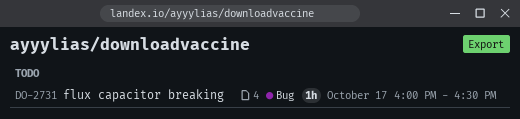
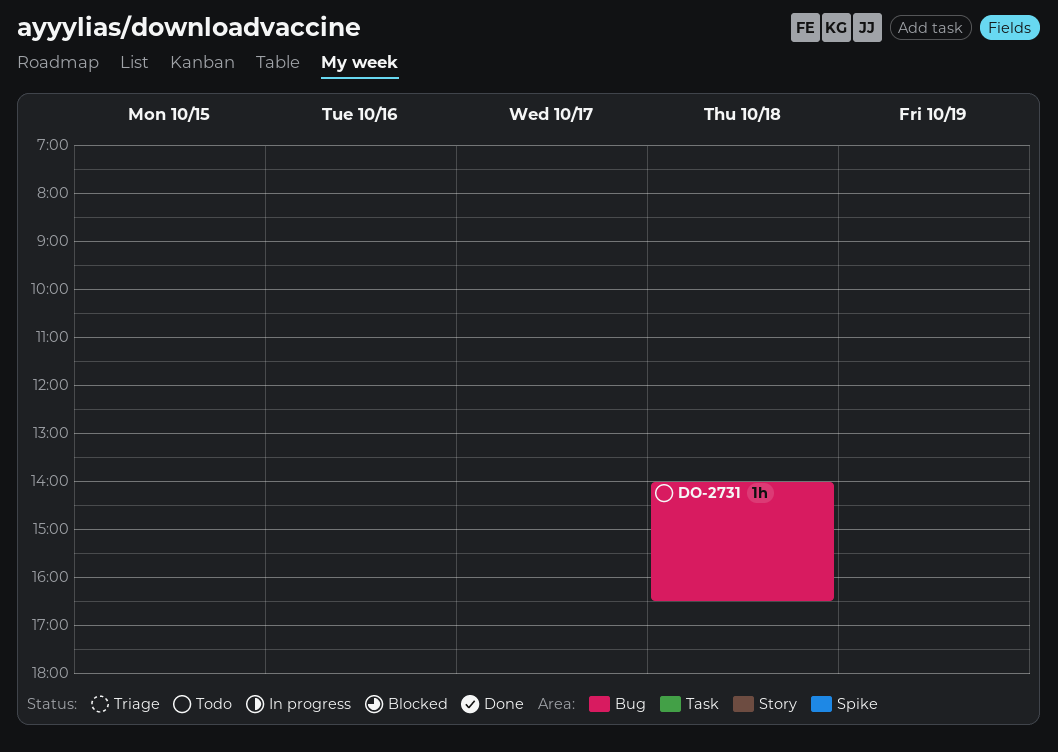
DO-2731, day: Oct 17 -> Oct 18
DO-2731, begins: 16:00 -> 14:00

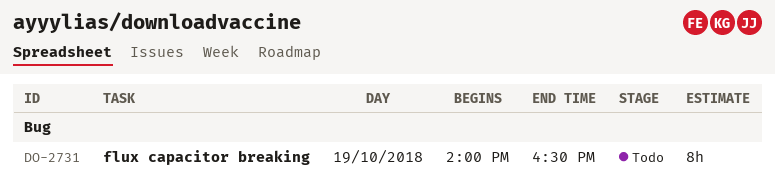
DO-2731, estimate: 1h -> 8h
DO-2731, day: Oct 18 -> Oct 19

